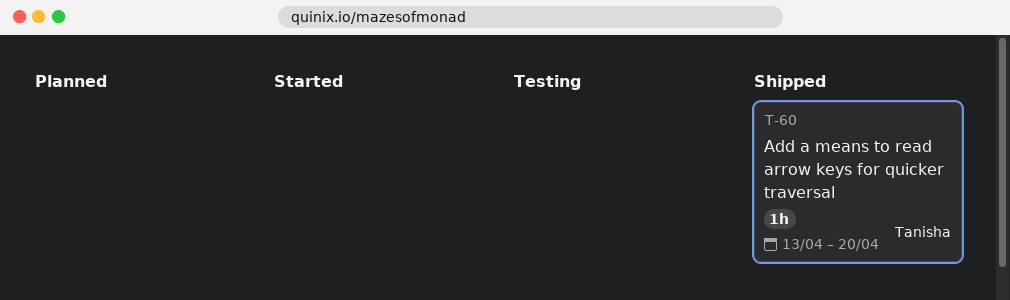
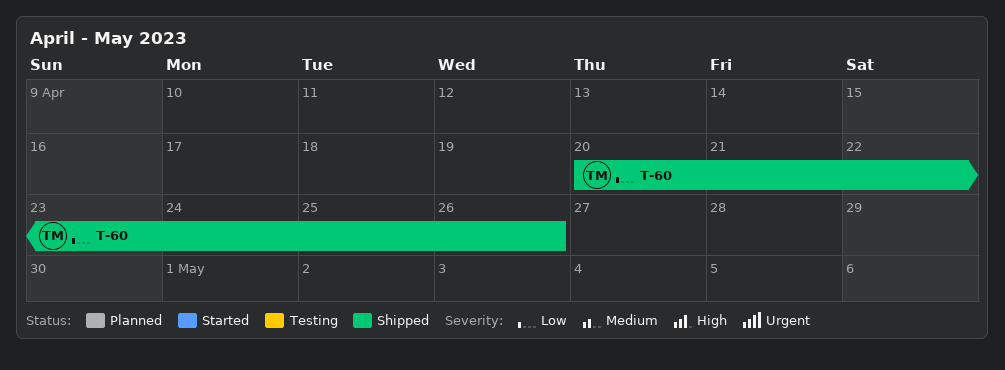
T-60, start: Apr 13 -> Apr 20
T-60, due: Apr 20 -> Apr 26

